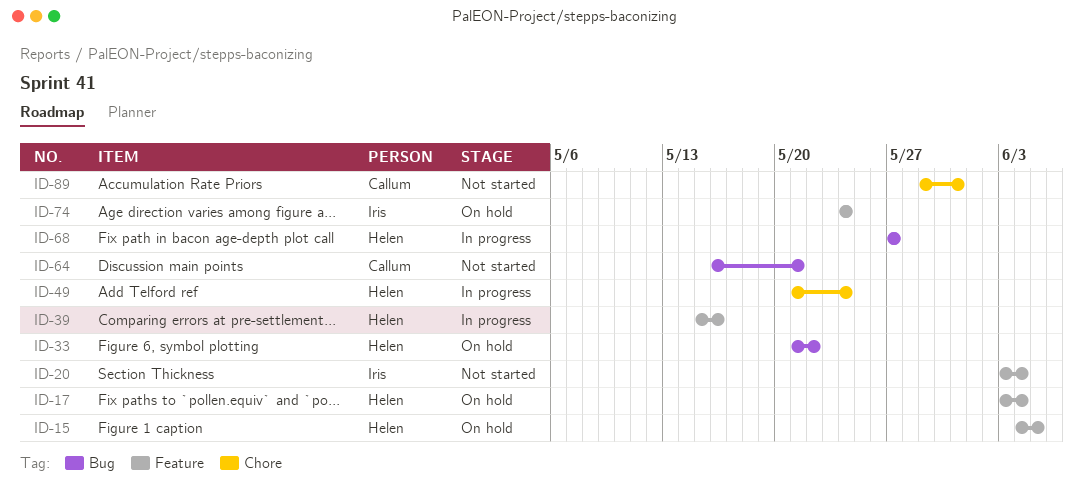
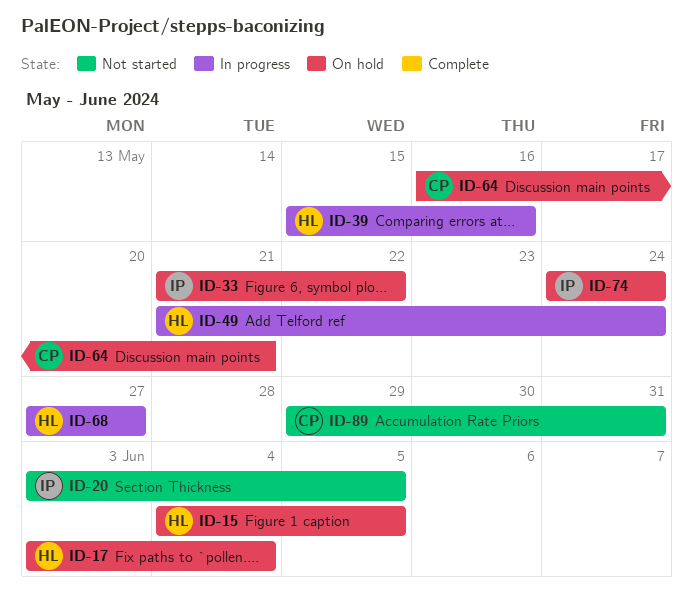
ID-20, due: Jun 4 -> Jun 5
ID-33, owner: Helen -> Iris
ID-64, status: Not started -> On hold

